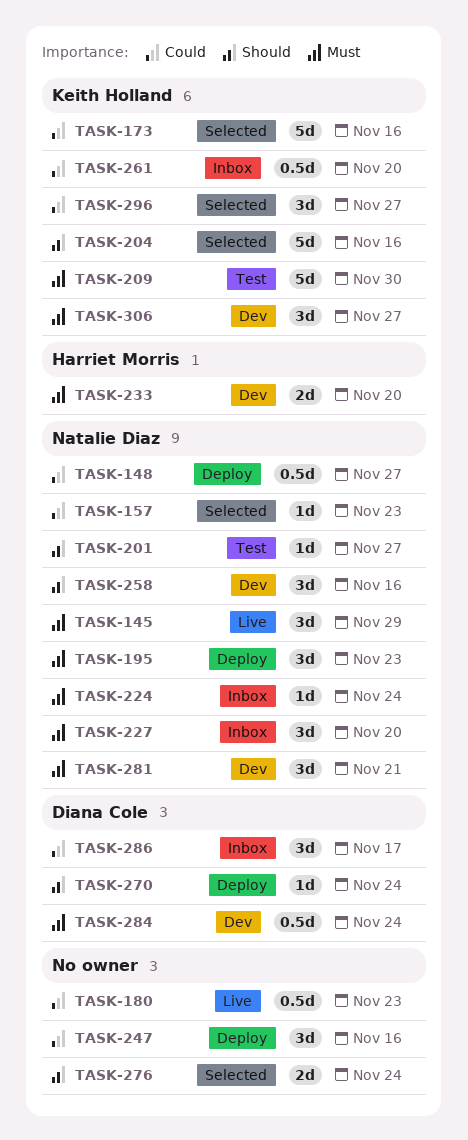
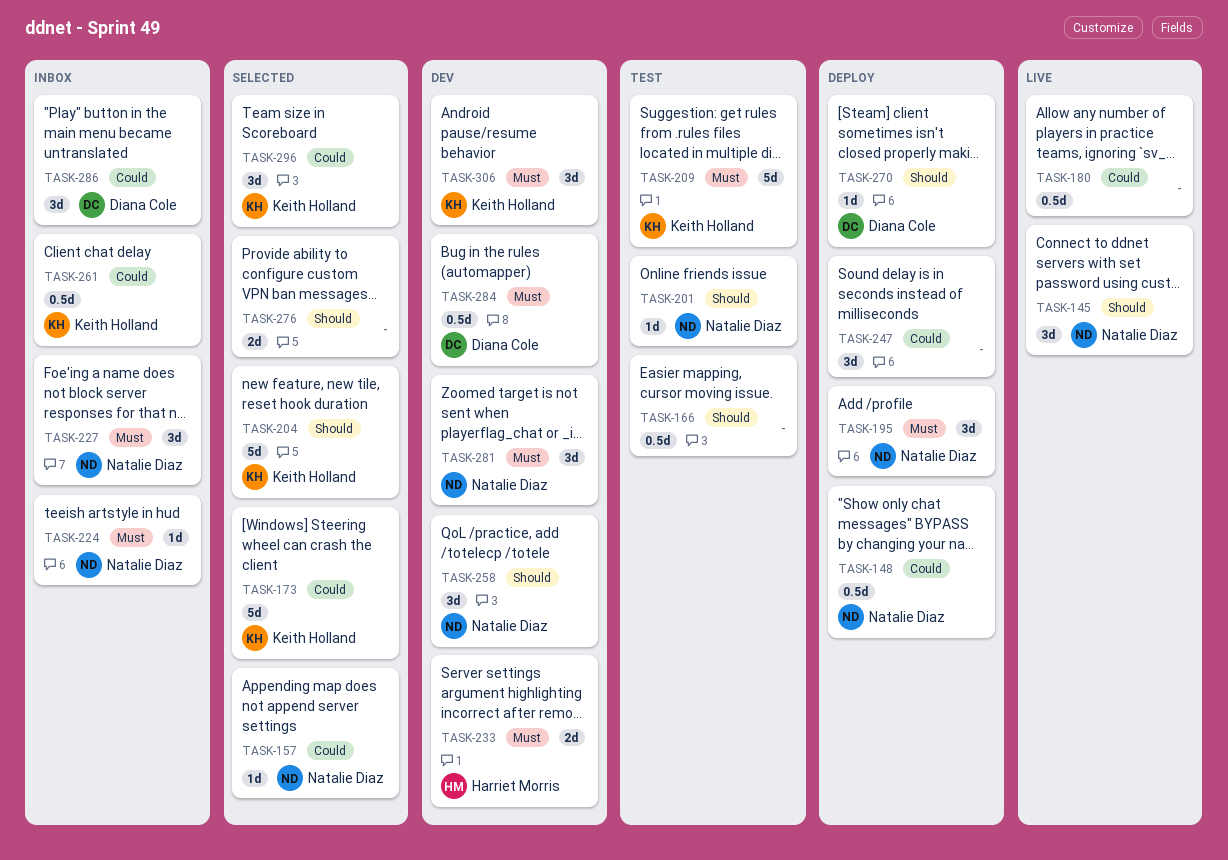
TASK-145, priority: Must -> Should
TASK-166: none -> present

